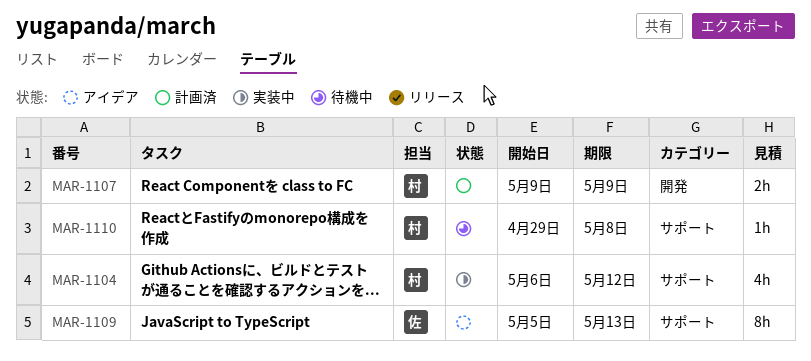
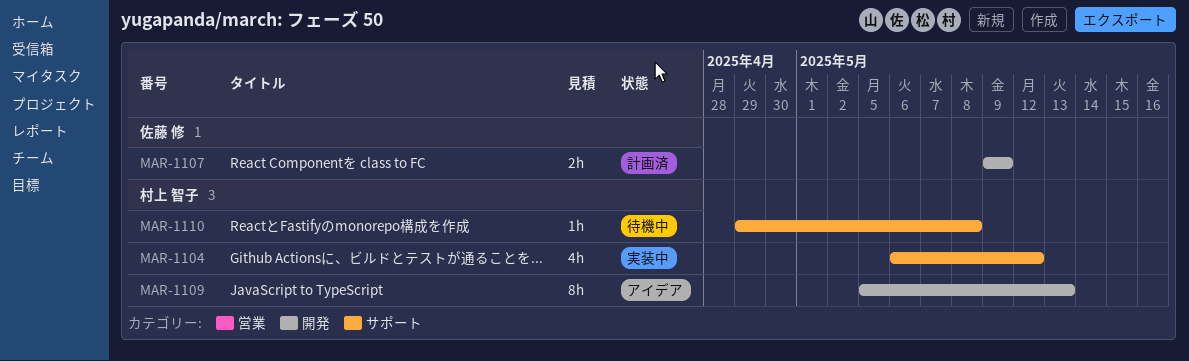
MAR-1107, owner: 村上 智子 -> 佐藤 修
MAR-1109, owner: 佐藤 修 -> 村上 智子
MAR-1109, label: サポート -> 開発

